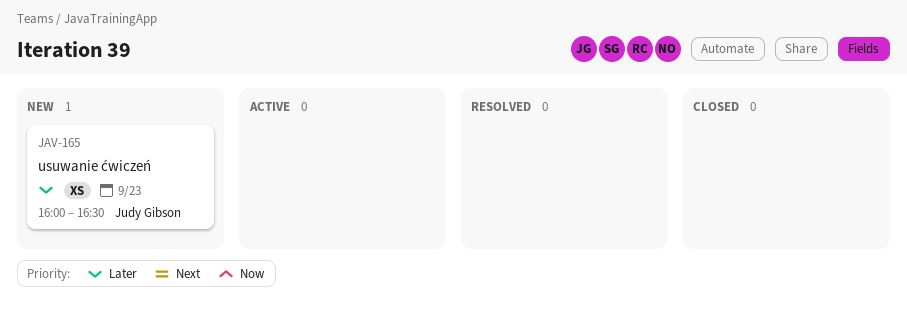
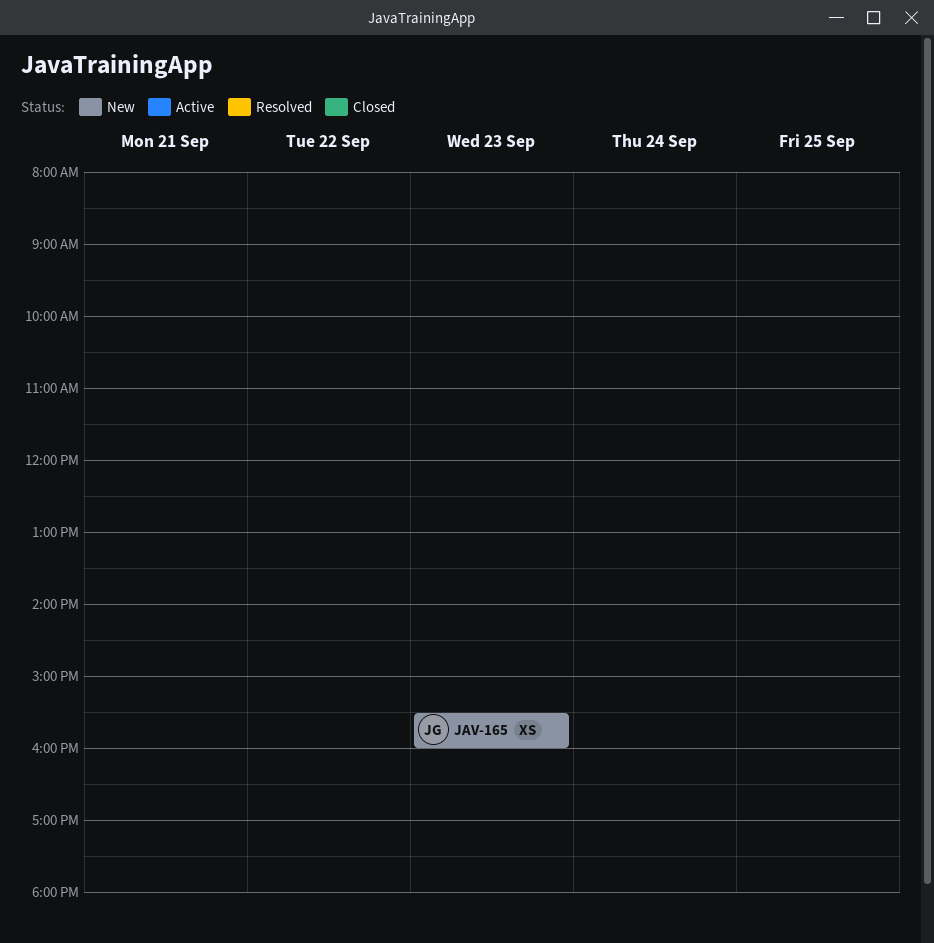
JAV-165, begins: 16:00 -> 15:30
JAV-165, ends: 16:30 -> 16:00

